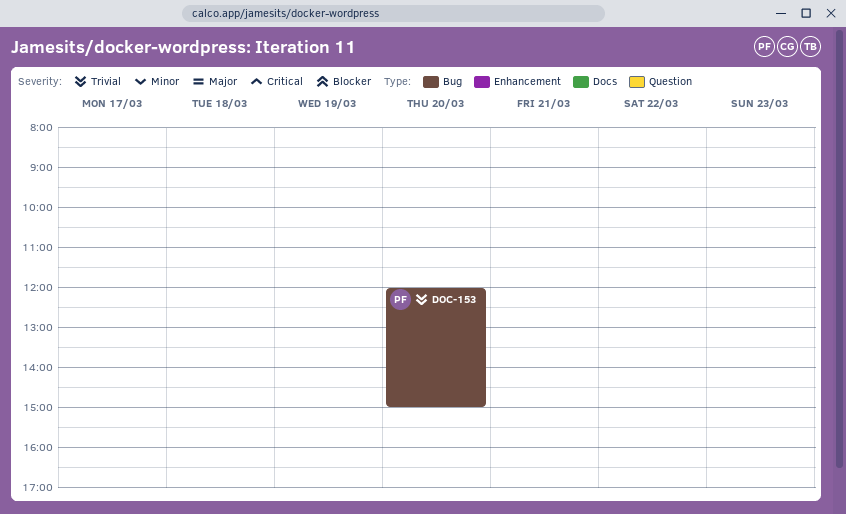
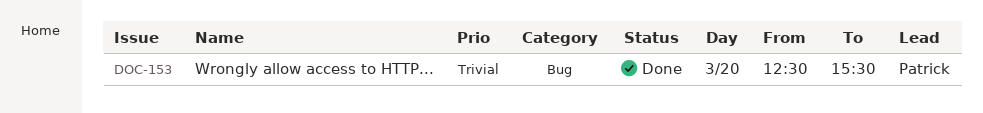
DOC-153, begins: 12:00 -> 12:30
DOC-153, ends: 15:00 -> 15:30

